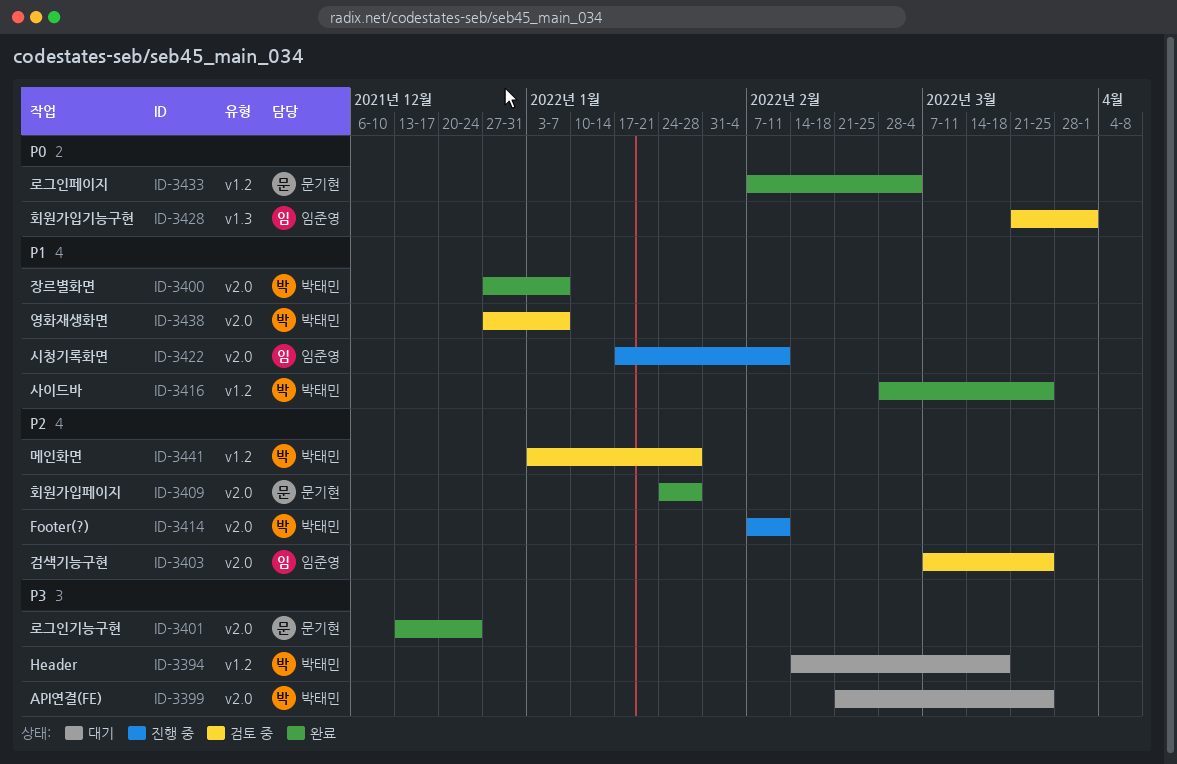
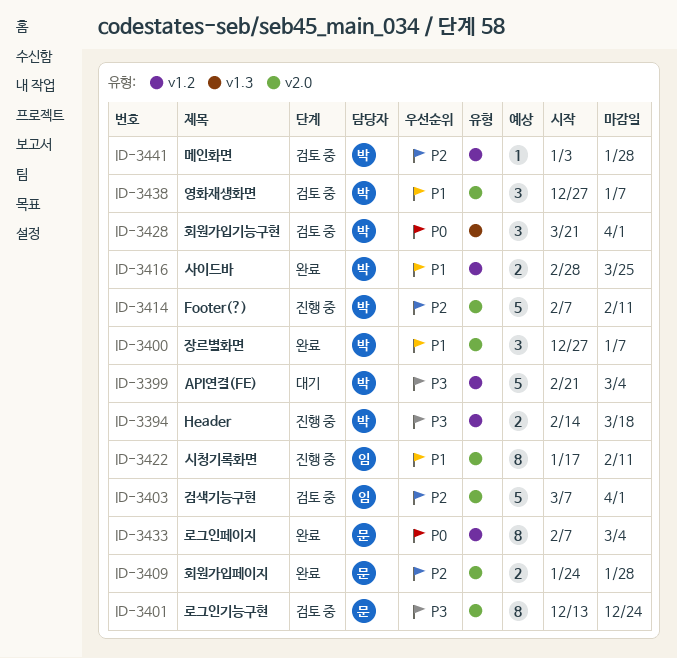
ID-3394, status: 대기 -> 진행 중
ID-3399, label: v2.0 -> v1.2
ID-3399, due: Mar 25 -> Mar 4
ID-3401, status: 완료 -> 검토 중
ID-3403, due: Mar 25 -> Apr 1
ID-3428, owner: 임준영 -> 박태민

